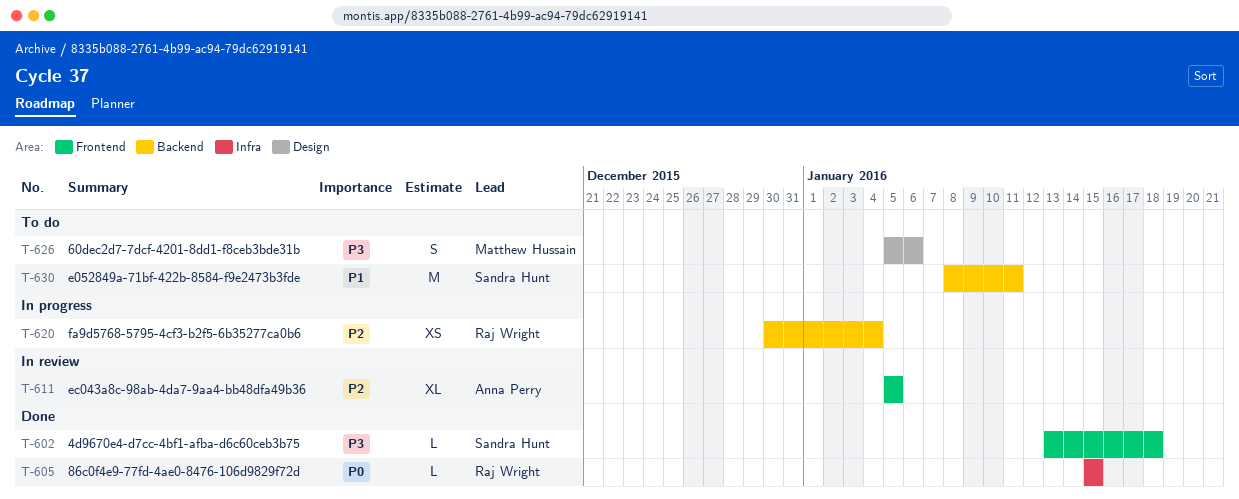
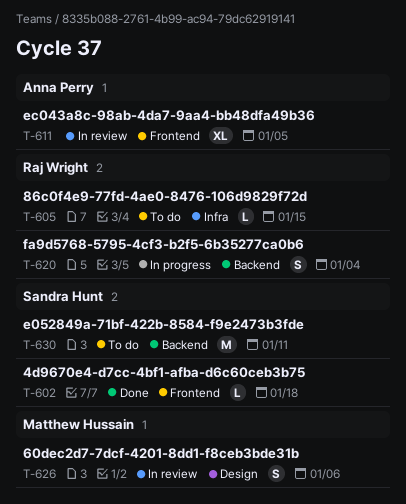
T-605, status: Done -> To do
T-620, estimate: XS -> S
T-626, status: To do -> In review

